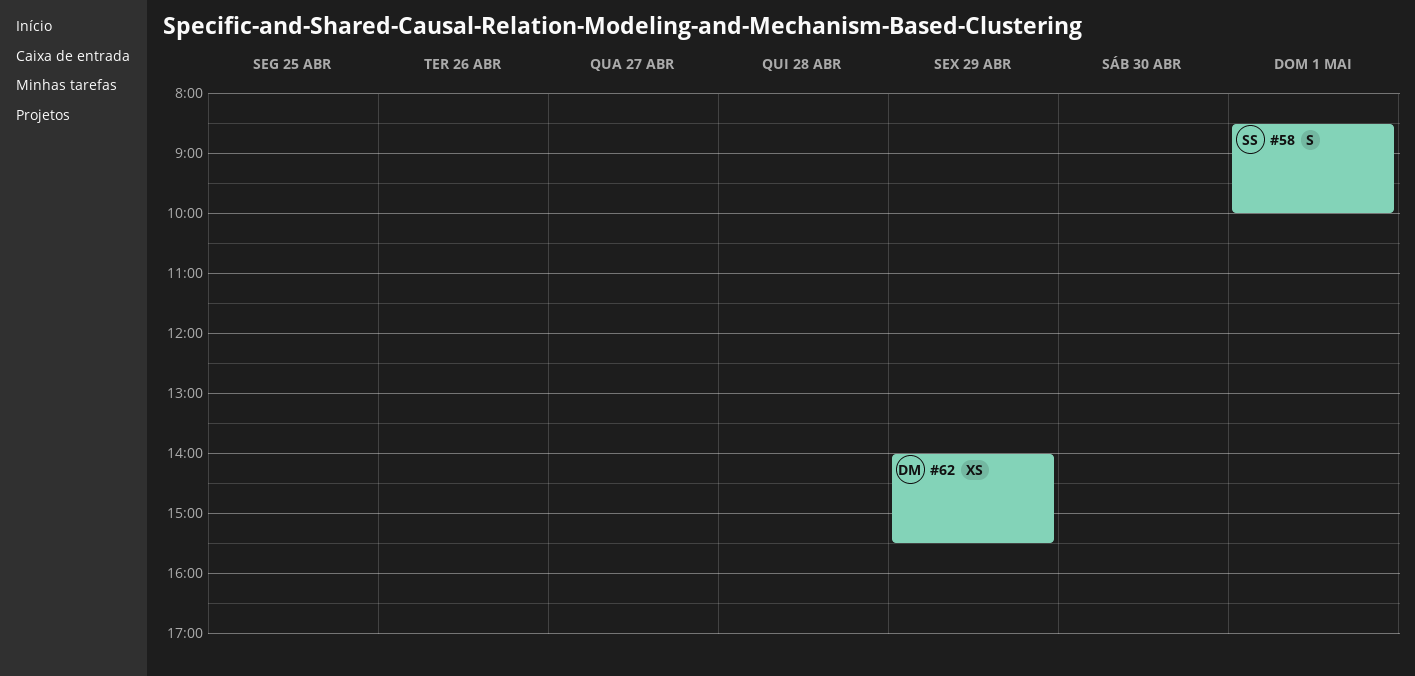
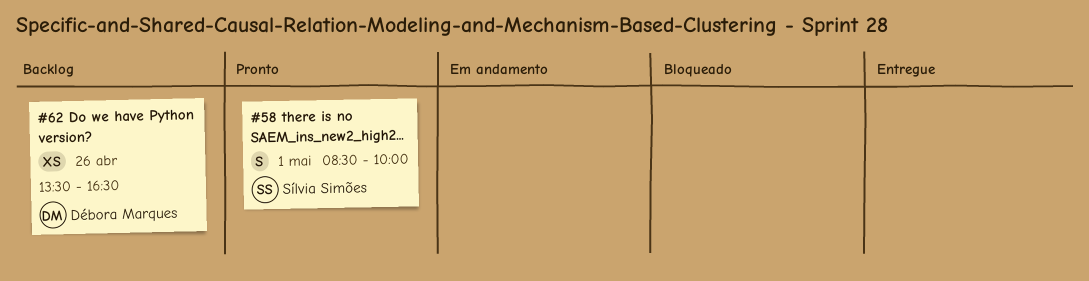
#62, day: Apr 29 -> Apr 26
#62, begins: 14:00 -> 13:30
#62, ends: 15:30 -> 16:30

